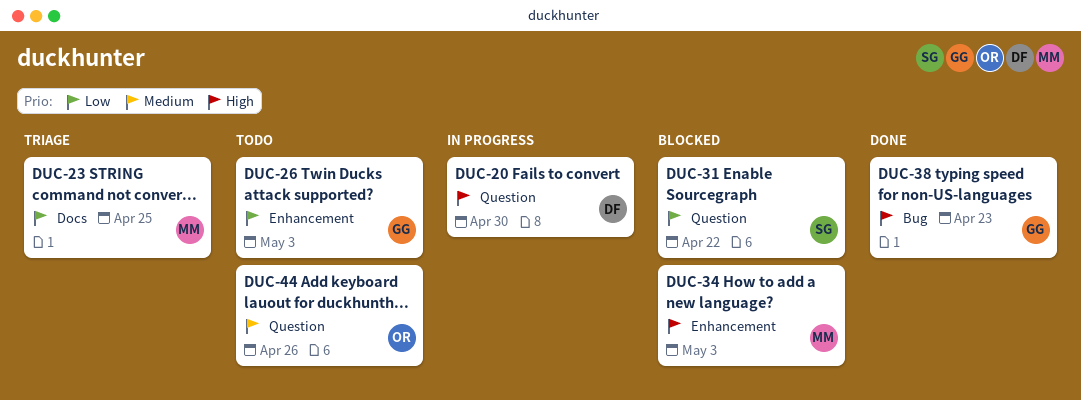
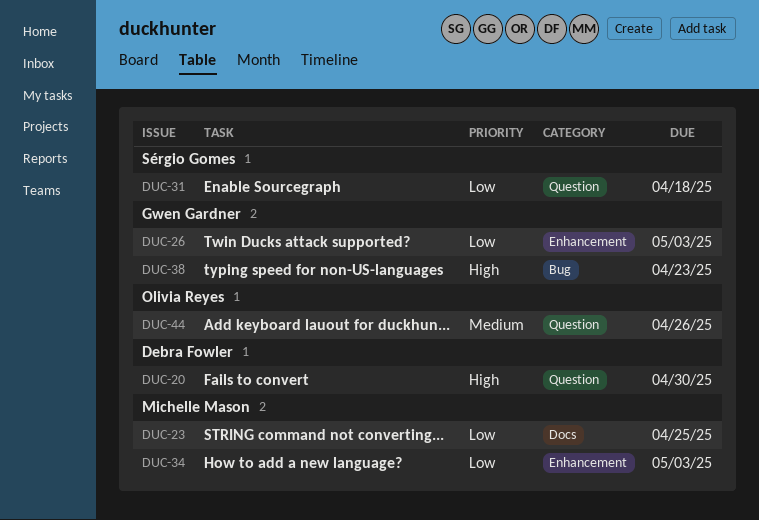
DUC-31, due: Apr 22 -> Apr 18
DUC-34, priority: High -> Low

